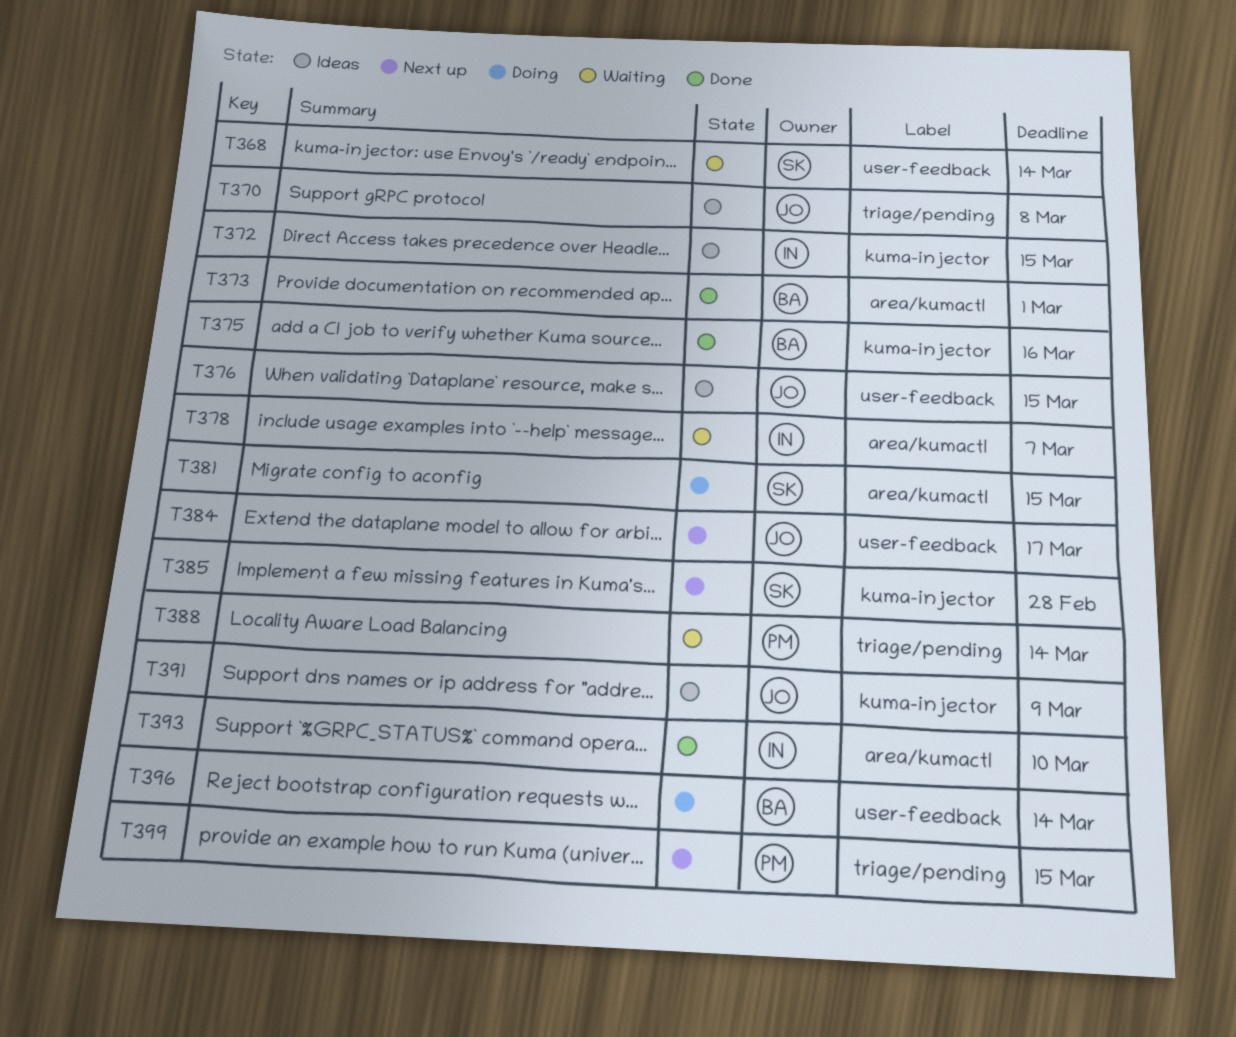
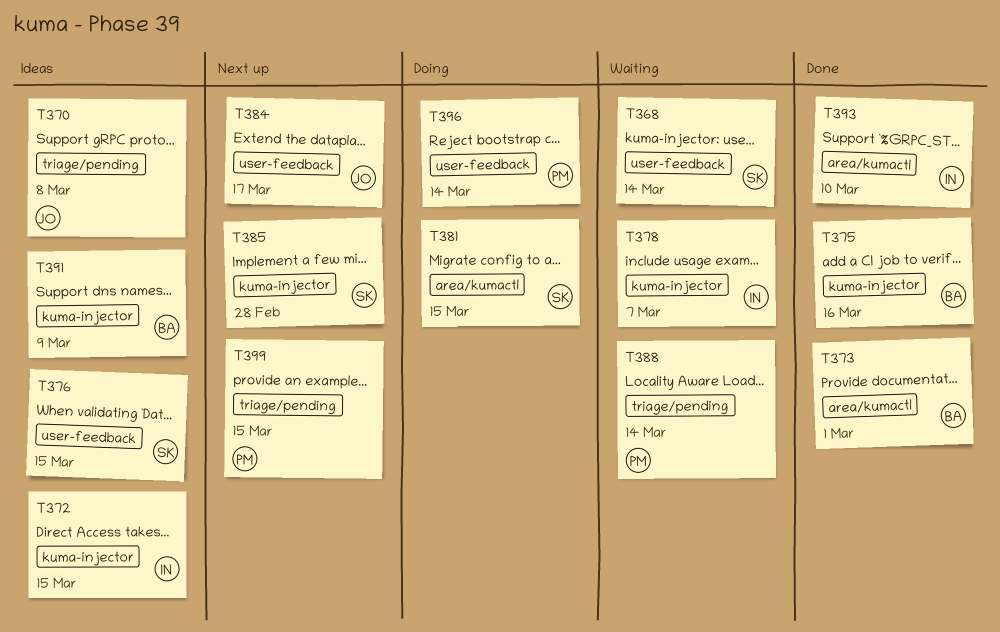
T376, owner: JO -> SK
T378, label: area/kumactl -> kuma-injector
T391, owner: JO -> BA
T396, owner: BA -> PM

